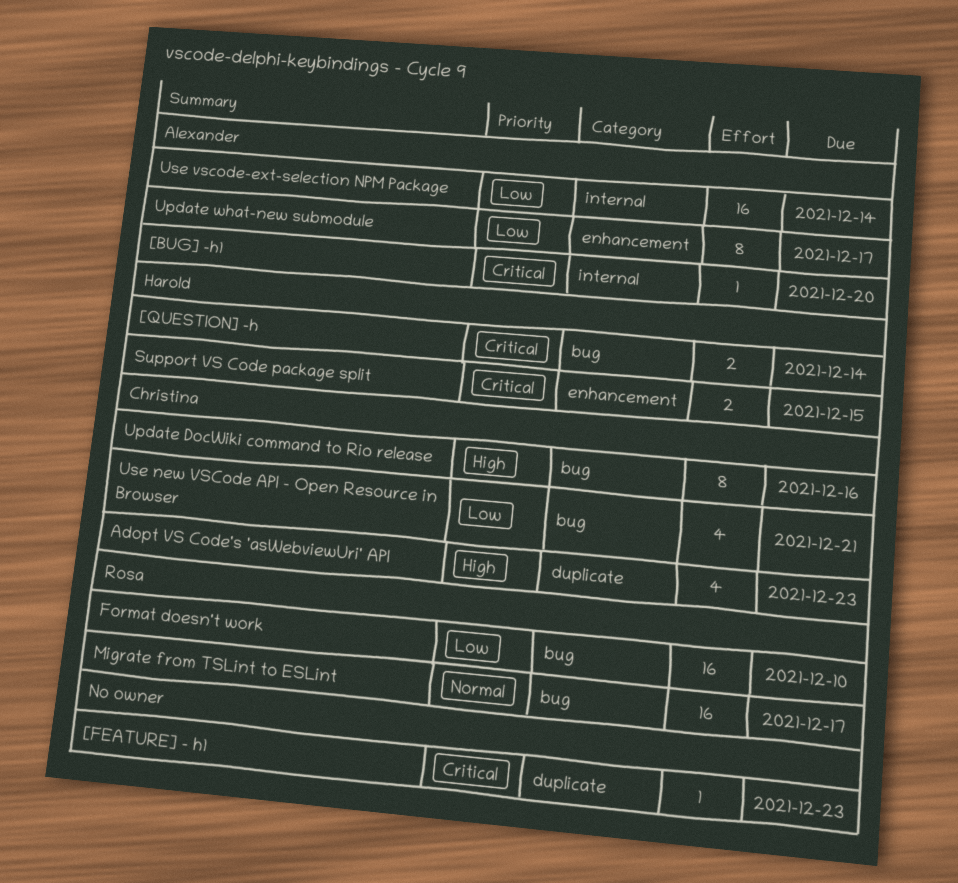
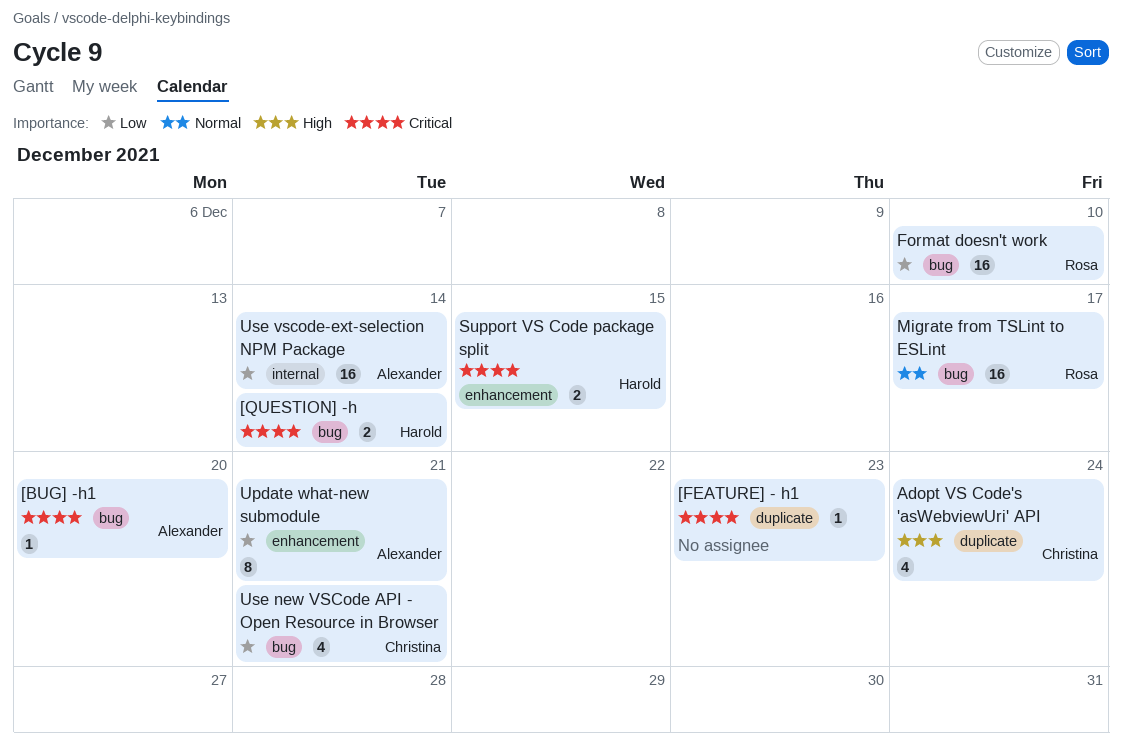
[BUG] -h1, label: internal -> bug
Adopt VS Code's 'asWebviewUri' API, due: Dec 23 -> Dec 24
Update DocWiki command to Rio release: present -> none
Update what-new submodule, due: Dec 17 -> Dec 21

